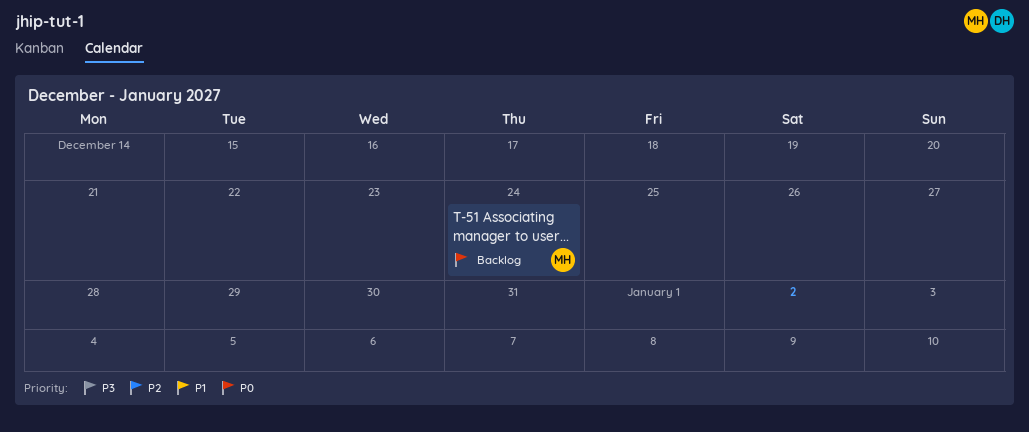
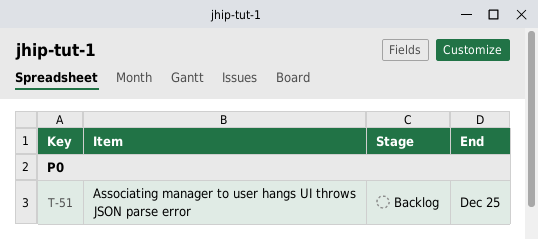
T-51, due: Dec 24 -> Dec 25

